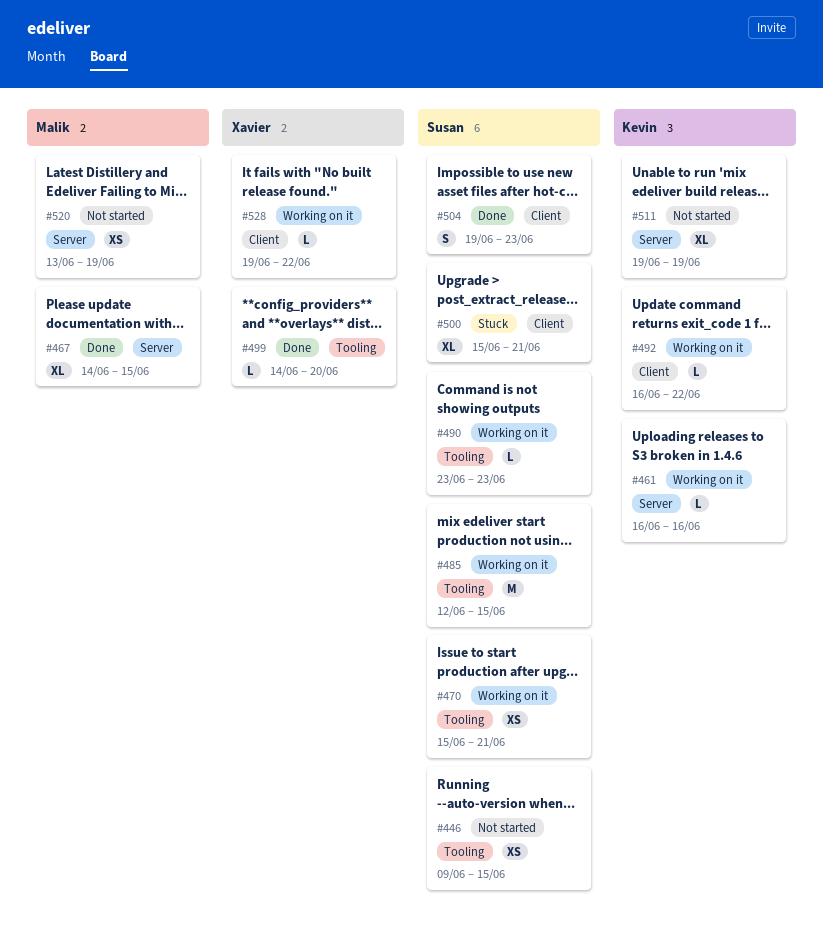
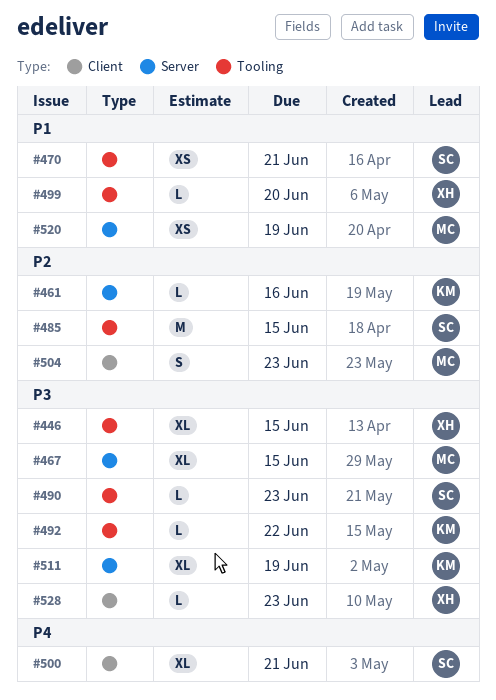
#446, owner: Susan -> Xavier
#446, estimate: XS -> XL
#492, label: Client -> Tooling
#504, owner: Susan -> Malik
#528, due: Jun 22 -> Jun 23

